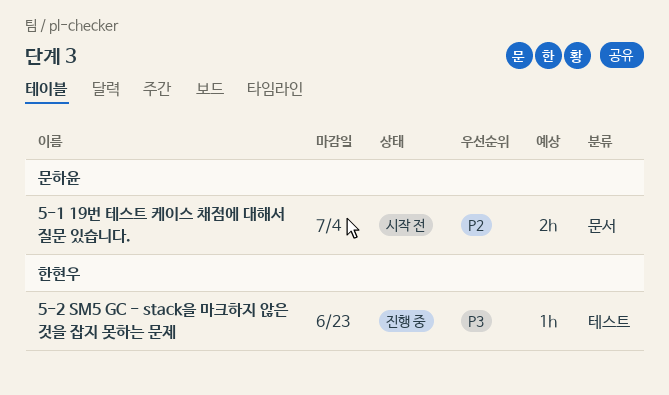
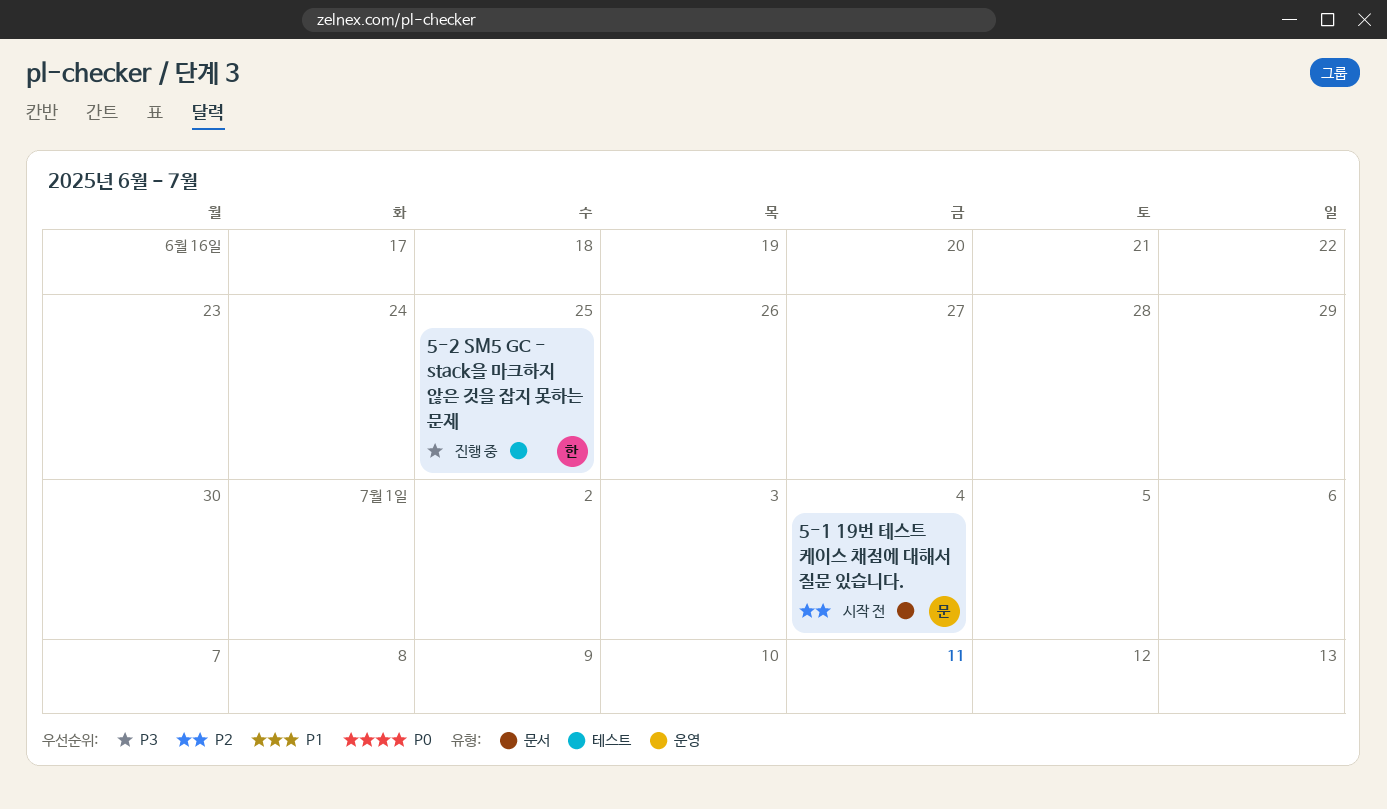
5-2 SM5 GC - stack을 마크하지 않은 것을 잡지 못하는 문제, due: Jun 23 -> Jun 25

